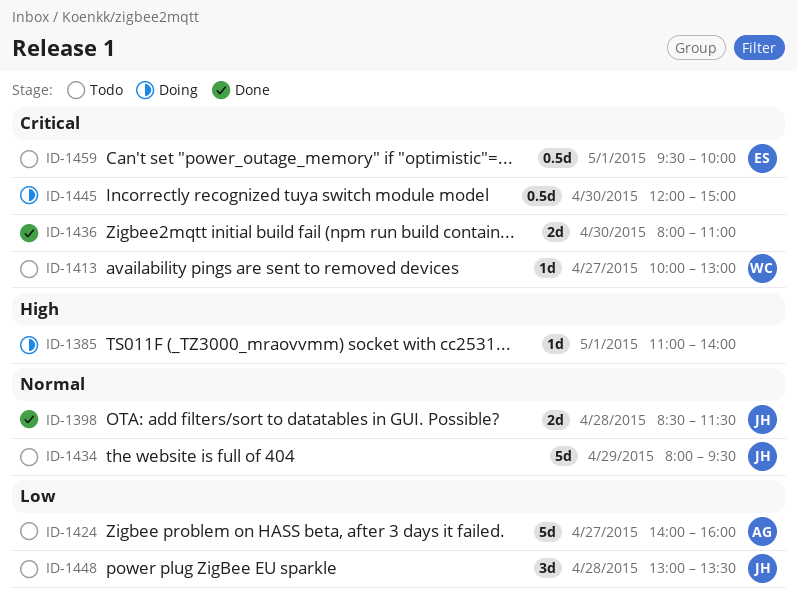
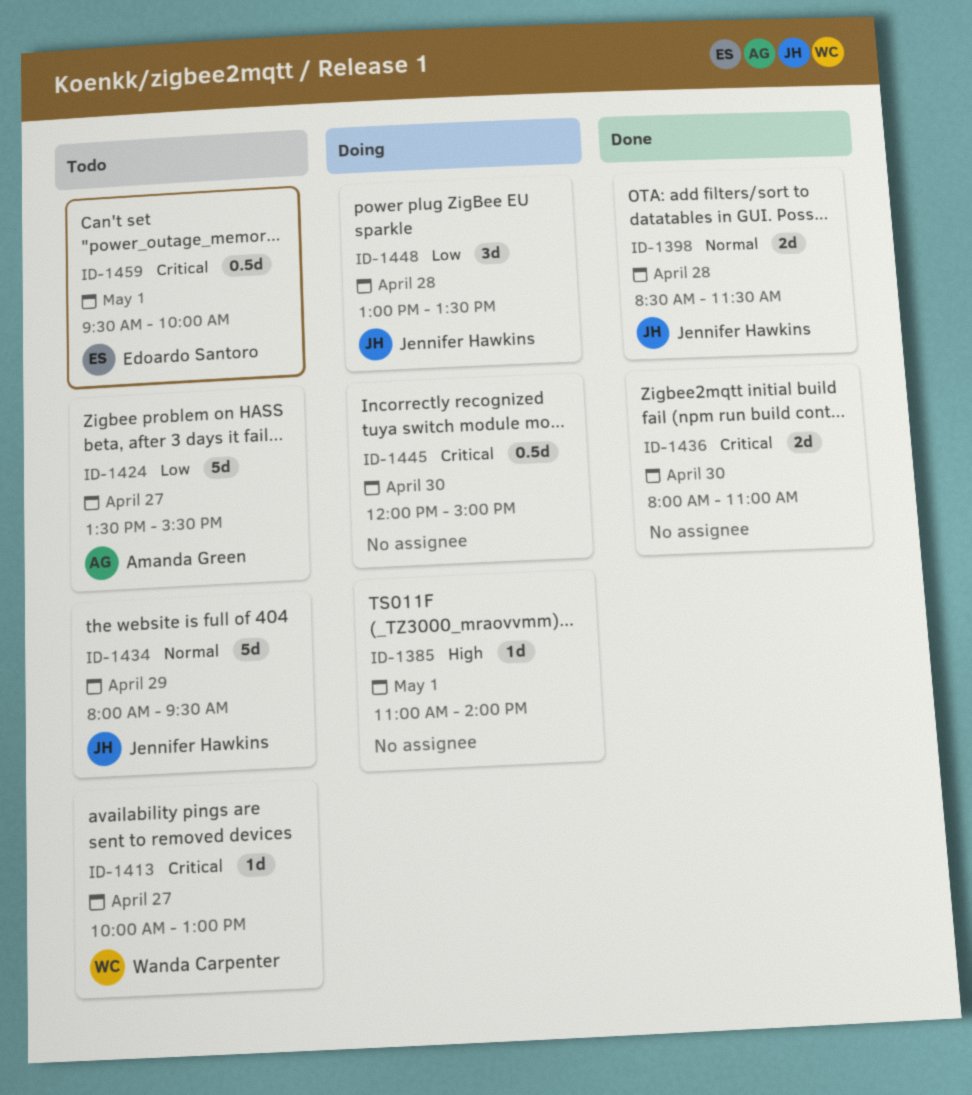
ID-1424, begins: 14:00 -> 13:30
ID-1424, ends: 16:00 -> 15:30
ID-1448, status: Todo -> Doing

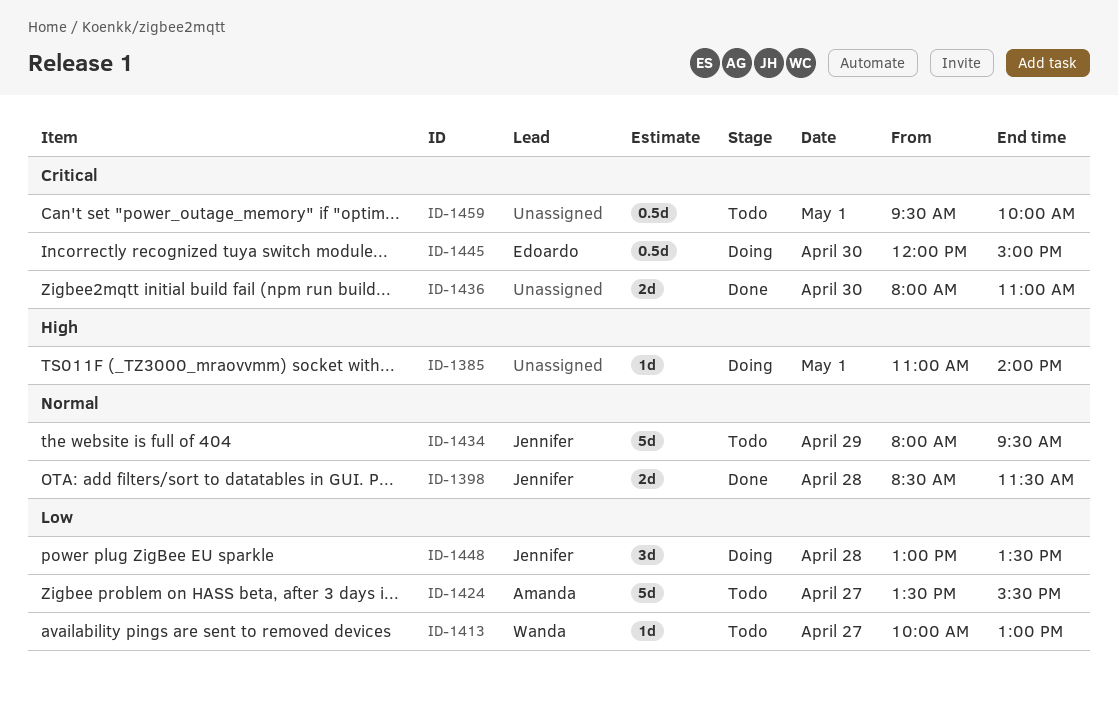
ID-1413, priority: Critical -> Low
ID-1445, owner: none -> Edoardo Santoro
ID-1459, owner: Edoardo Santoro -> none

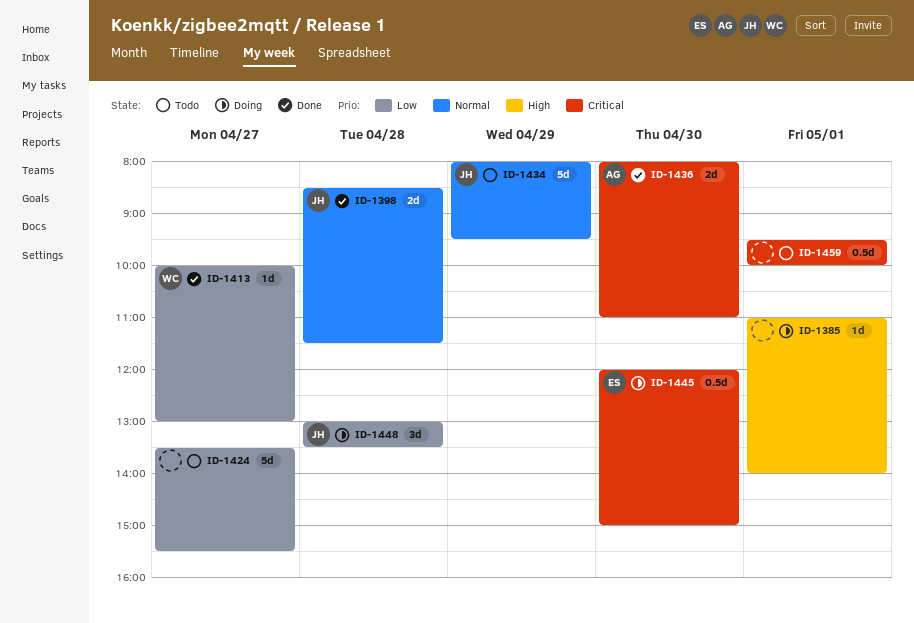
ID-1413, status: Todo -> Done
ID-1424, owner: Amanda -> none
ID-1436, owner: none -> Amanda

